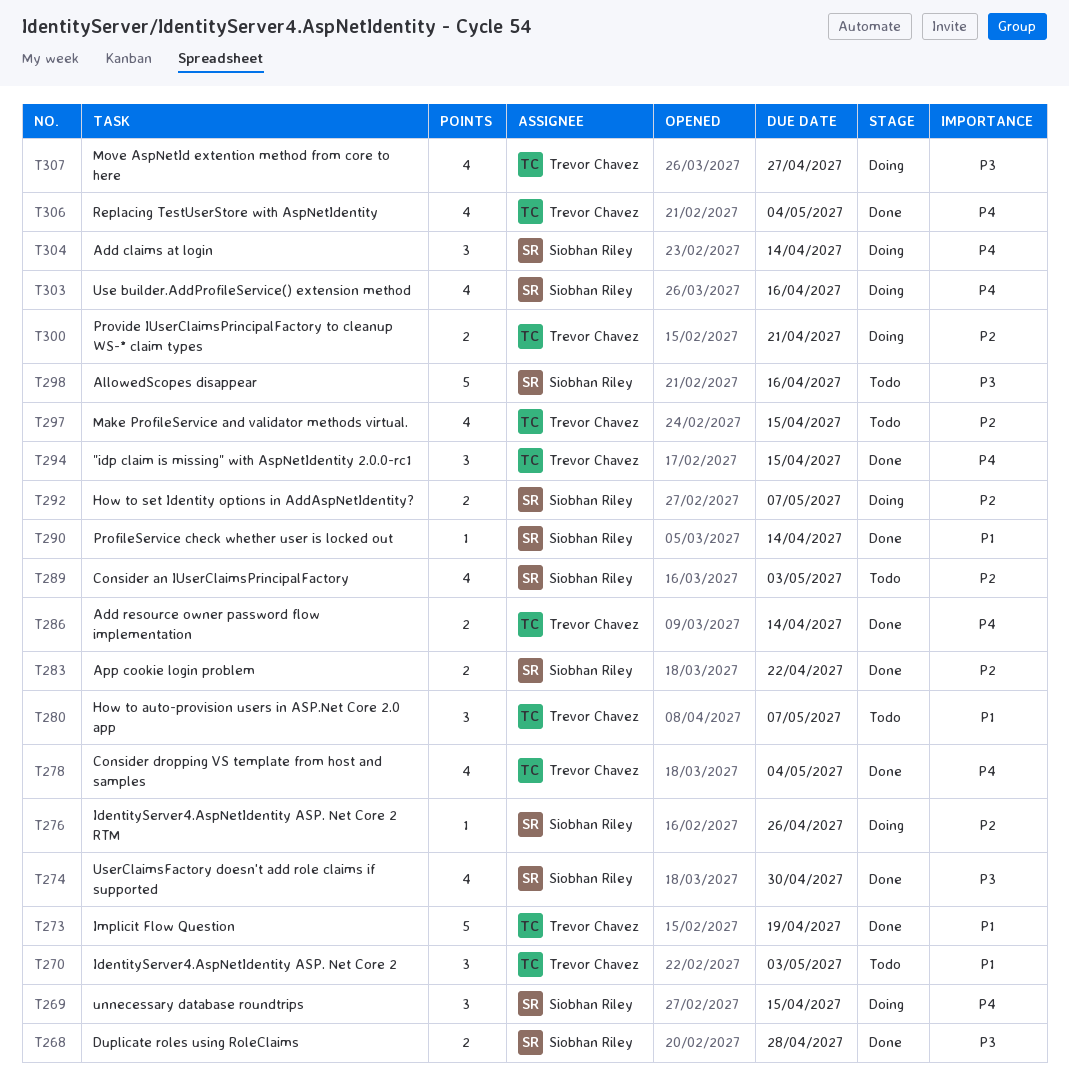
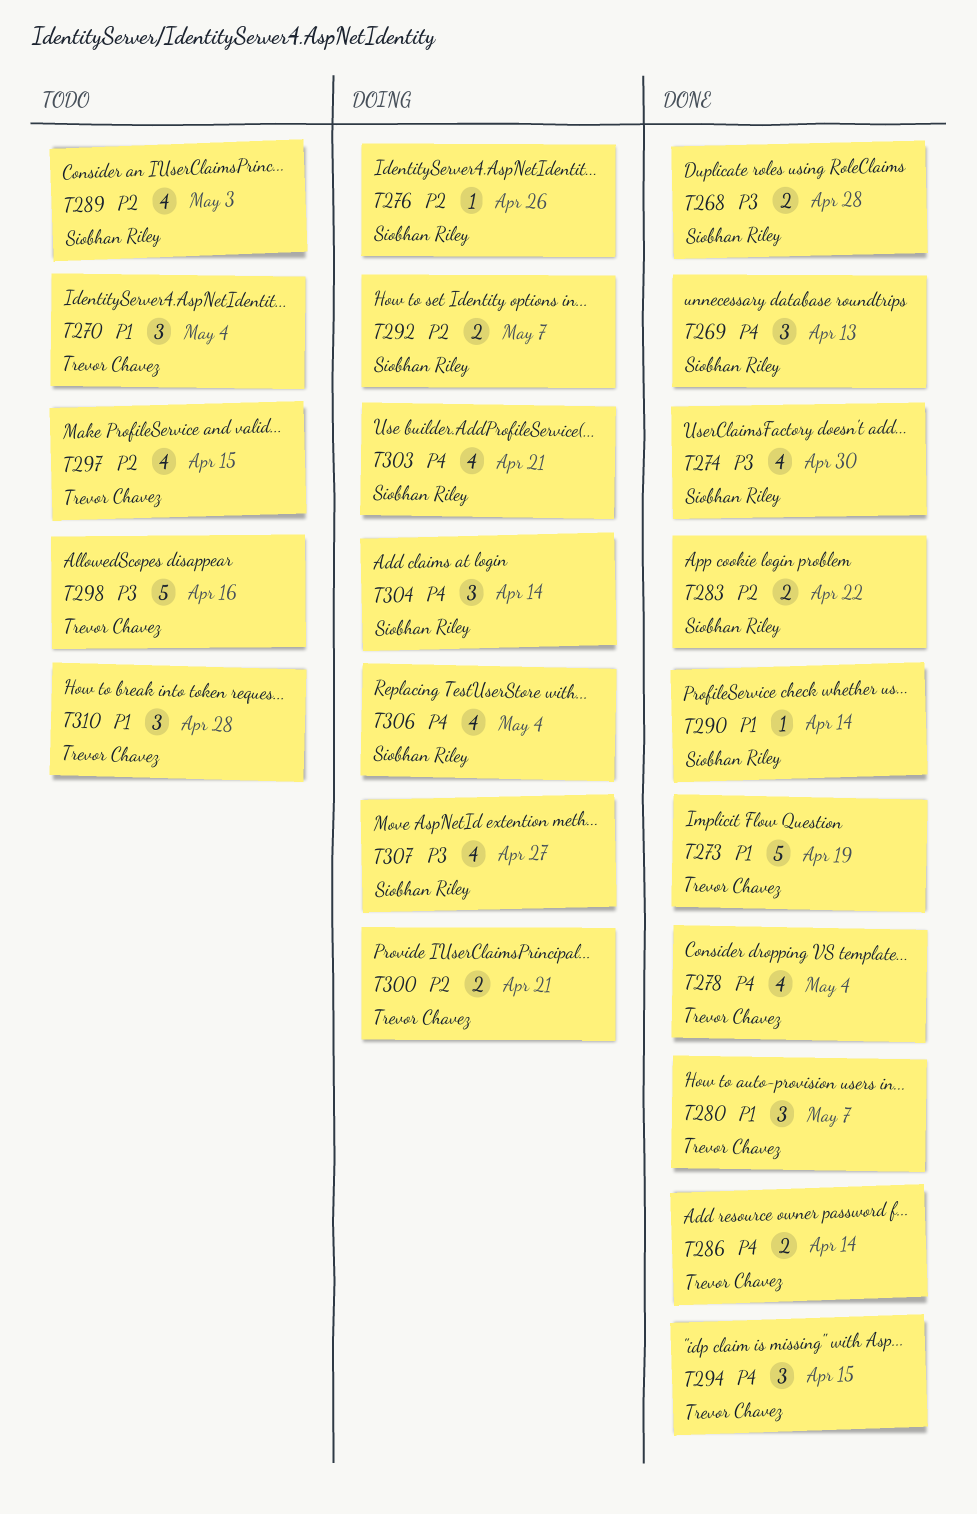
T269, status: Doing -> Done
T269, due: Apr 15 -> Apr 13
T270, due: May 3 -> May 4
T280, status: Todo -> Done
T298, owner: Siobhan Riley -> Trevor Chavez
T303, due: Apr 16 -> Apr 21
T306, status: Done -> Doing
T306, owner: Trevor Chavez -> Siobhan Riley
T307, owner: Trevor Chavez -> Siobhan Riley
T310: none -> present

